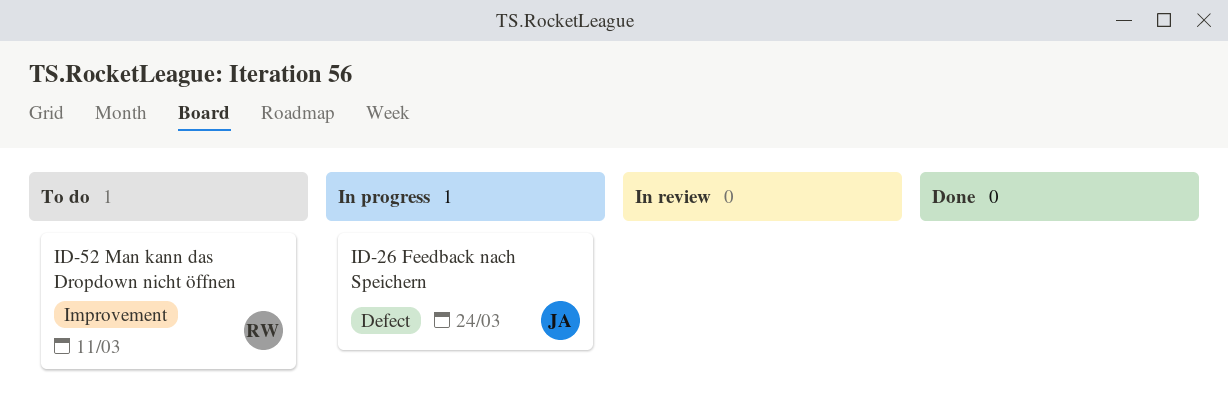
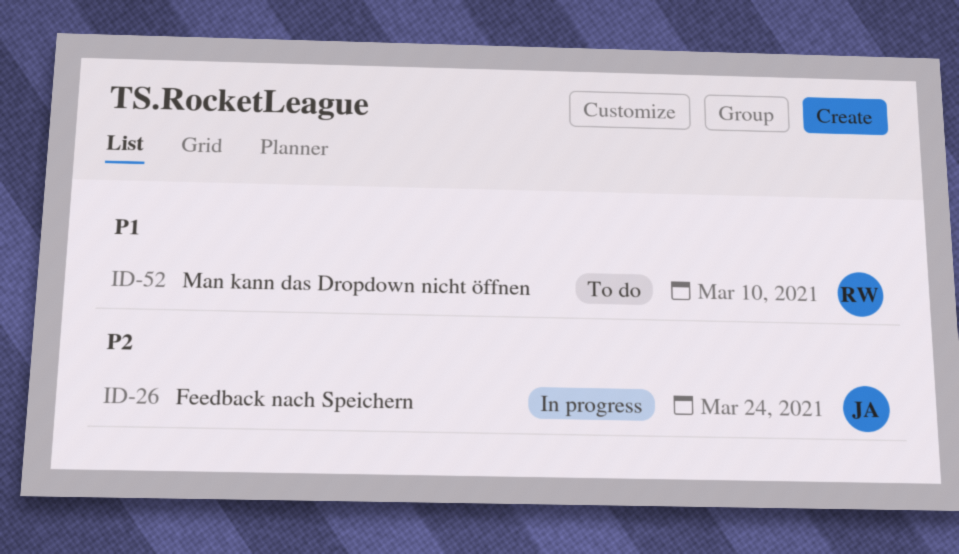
ID-52, due: Mar 11 -> Mar 10

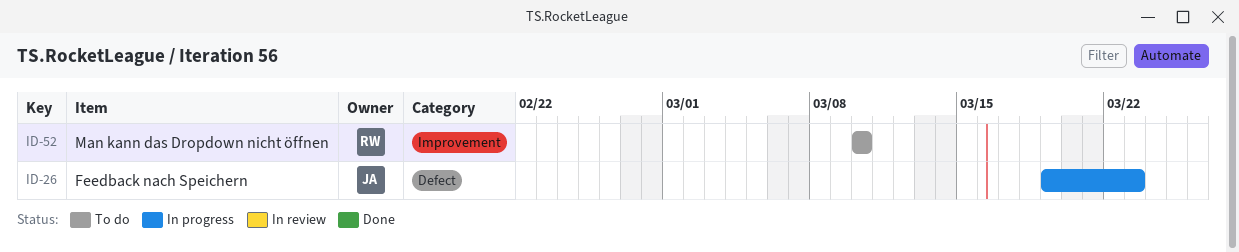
ID-26, due: Mar 24 -> Mar 23

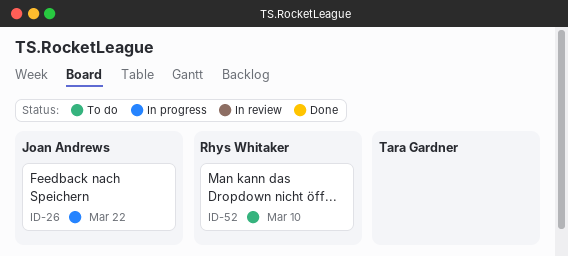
ID-26, due: Mar 23 -> Mar 22

